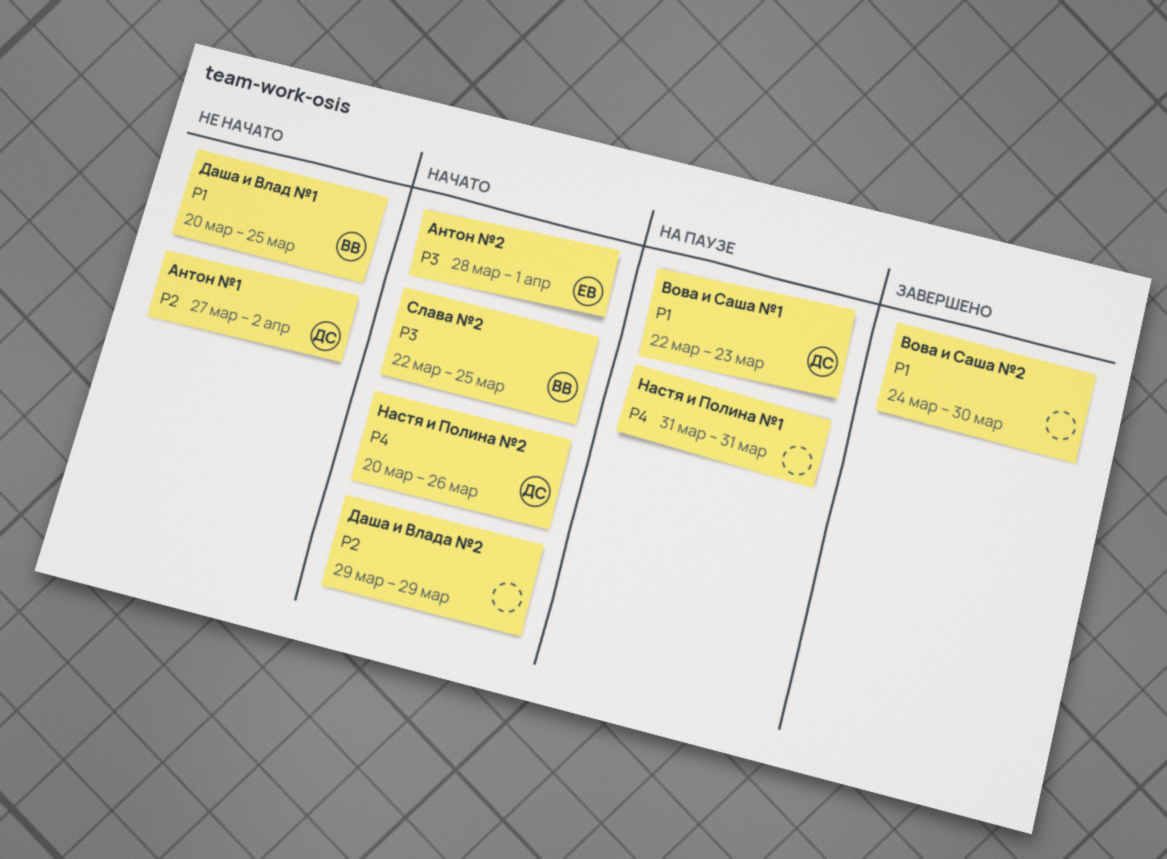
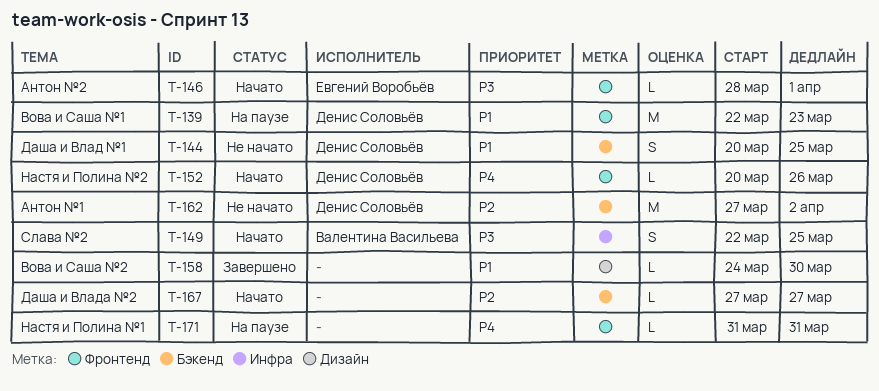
Даша и Влад №1, owner: Валентина Васильева -> Денис Соловьёв
Даша и Влада №2, start: Mar 29 -> Mar 27
Даша и Влада №2, due: Mar 29 -> Mar 27

